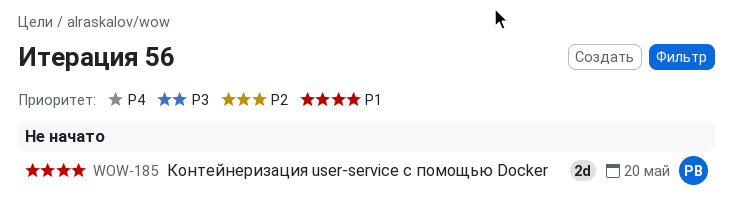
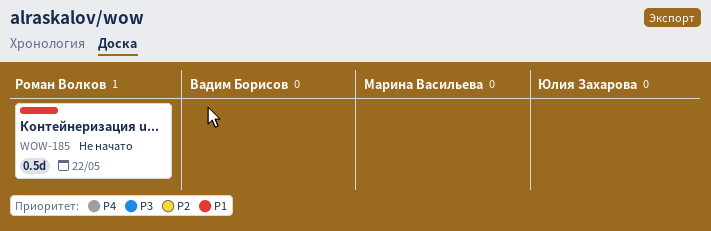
WOW-185, estimate: 2d -> 0.5d
WOW-185, due: May 20 -> May 22

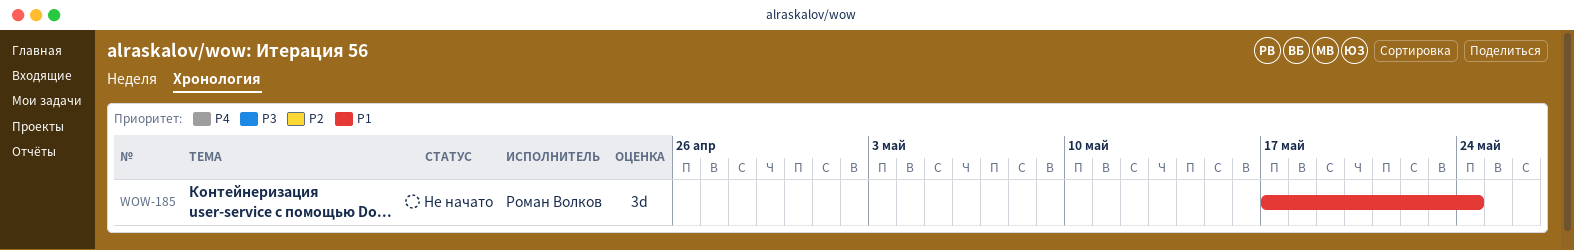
WOW-185, estimate: 0.5d -> 3d
WOW-185, due: May 22 -> May 24

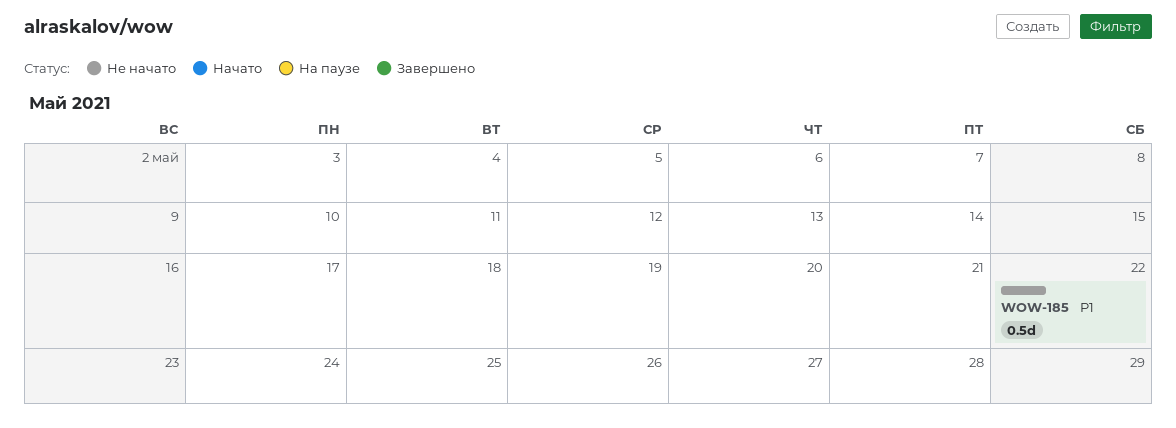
WOW-185, estimate: 3d -> 0.5d
WOW-185, due: May 24 -> May 22

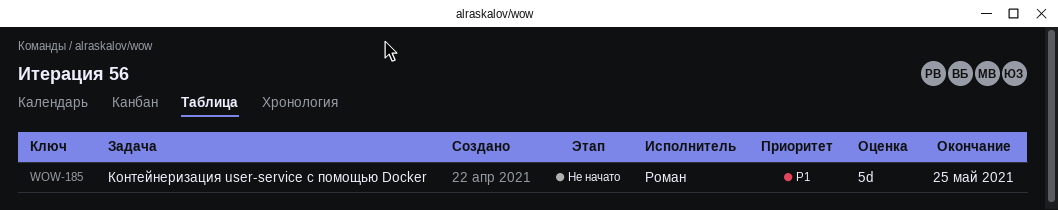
WOW-185, estimate: 0.5d -> 5d
WOW-185, due: May 22 -> May 25

